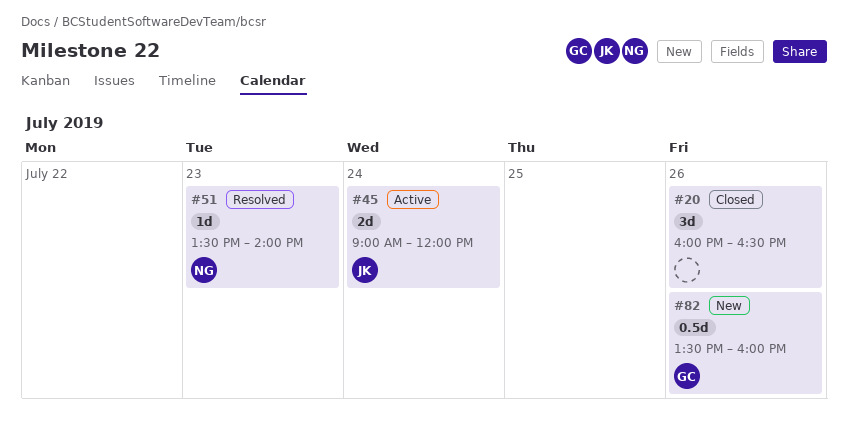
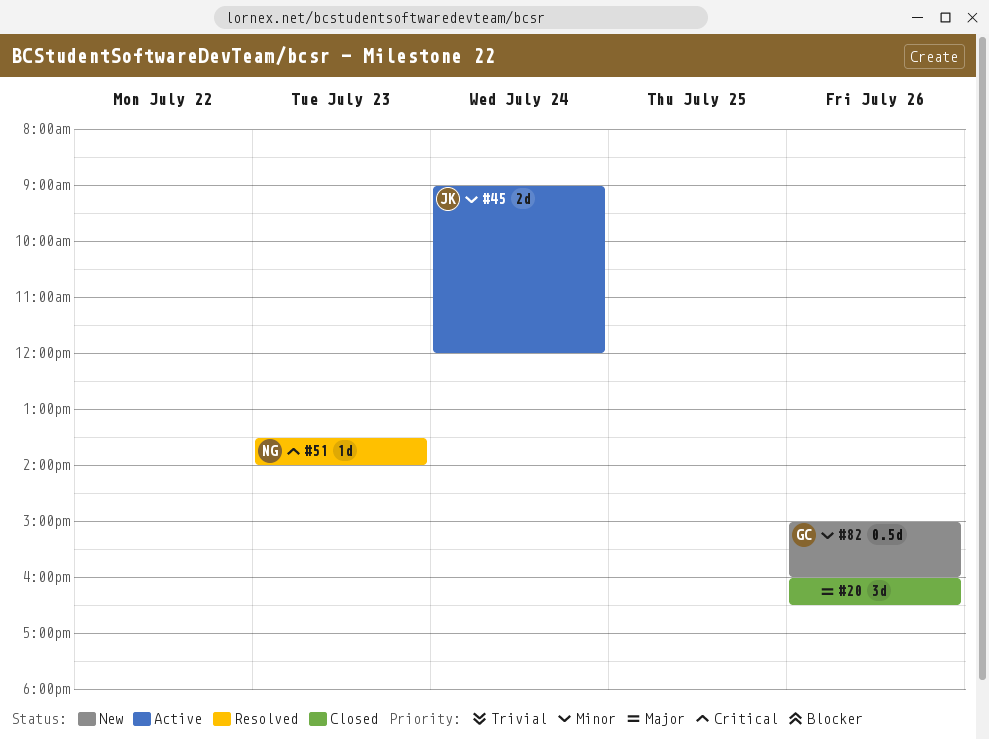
#82, begins: 13:30 -> 15:00

